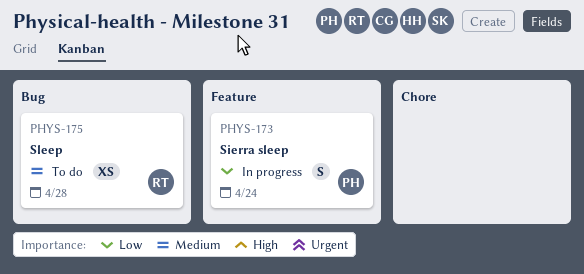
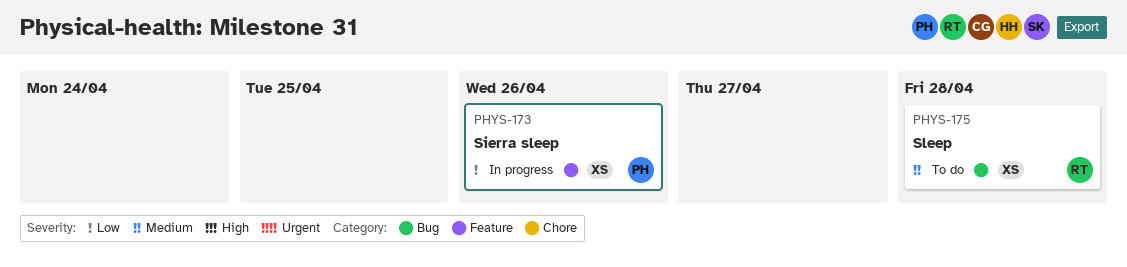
PHYS-173, estimate: S -> XS
PHYS-173, due: Apr 24 -> Apr 26

